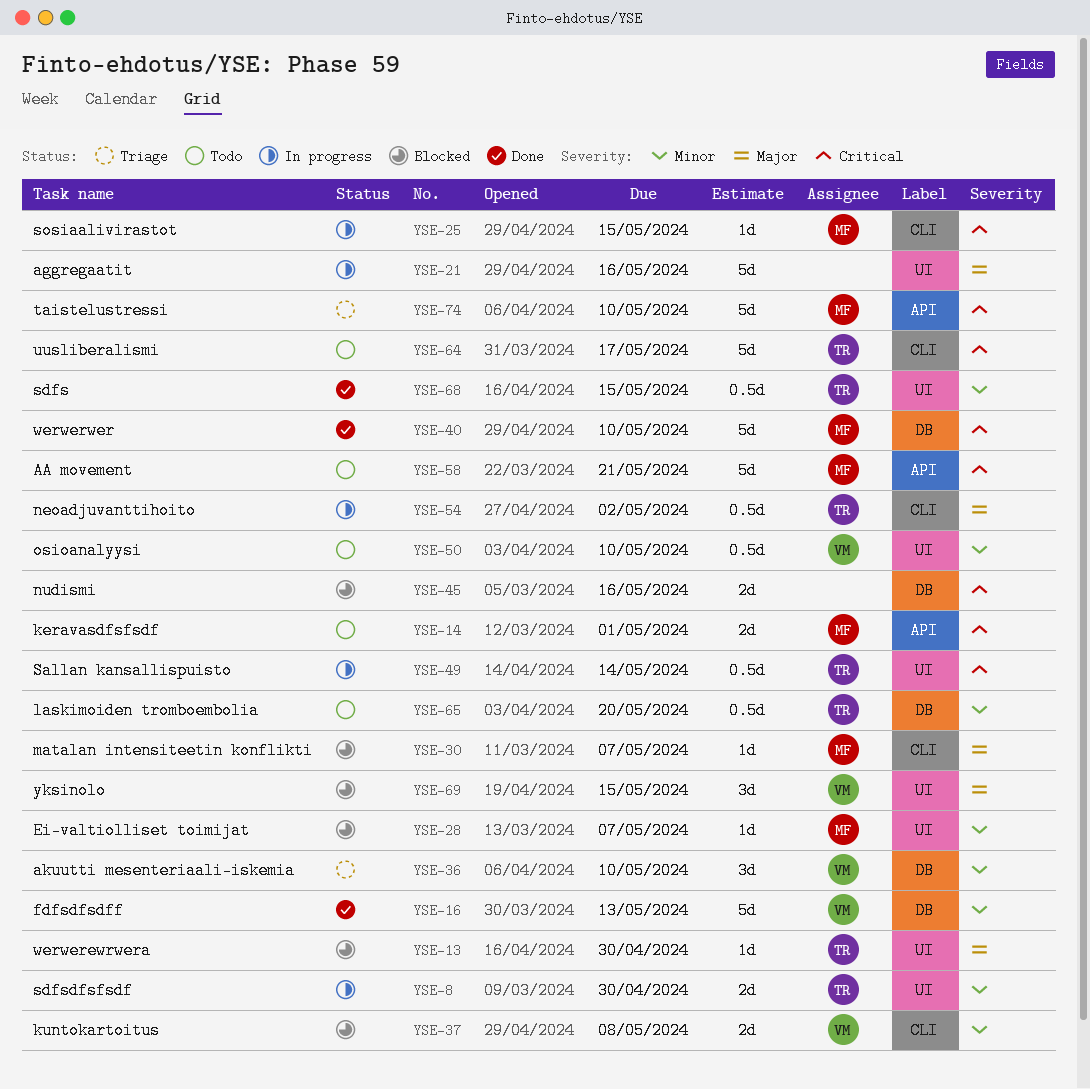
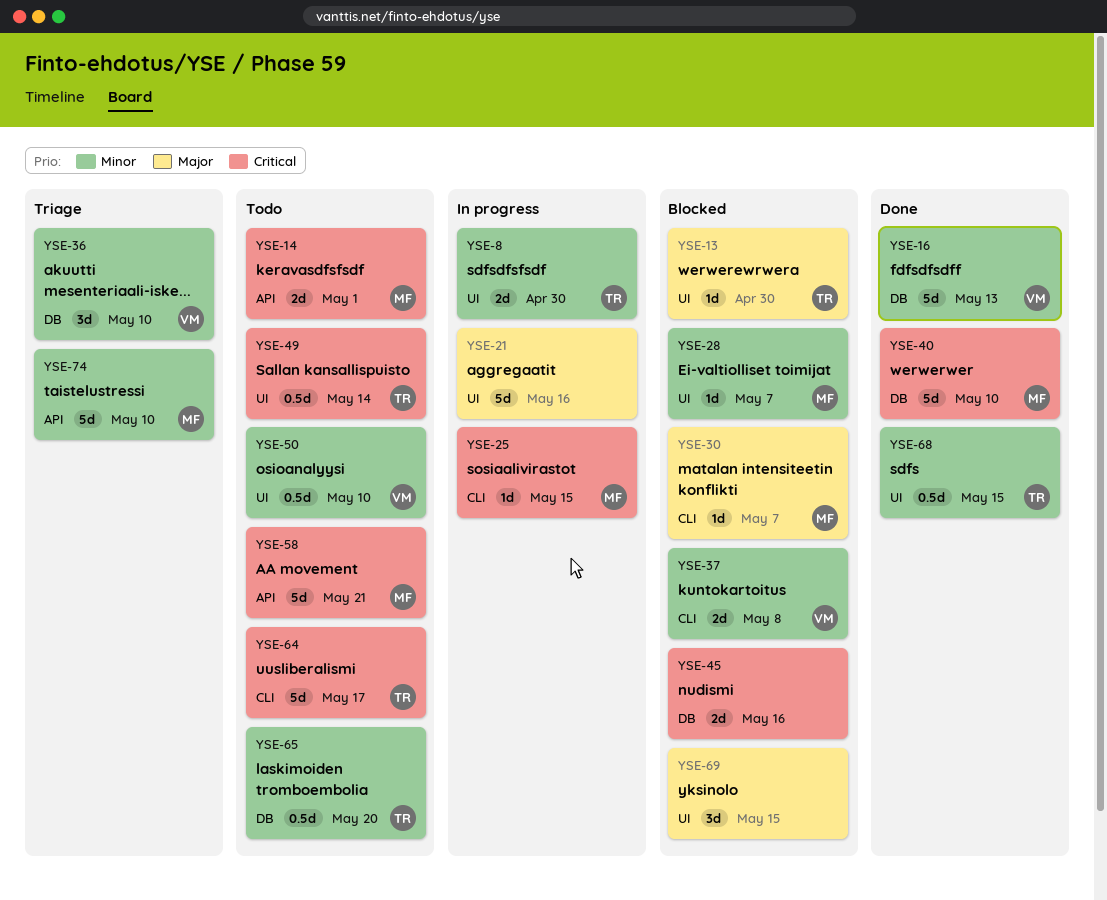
YSE-49, status: In progress -> Todo
YSE-54: present -> none
YSE-69, owner: VM -> none
YSE-74, priority: Critical -> Minor

